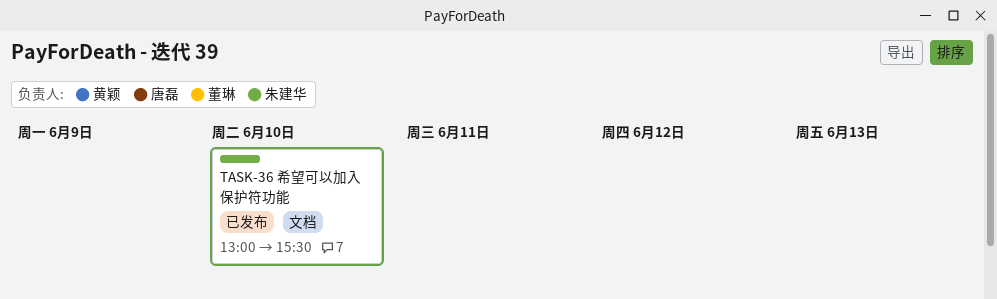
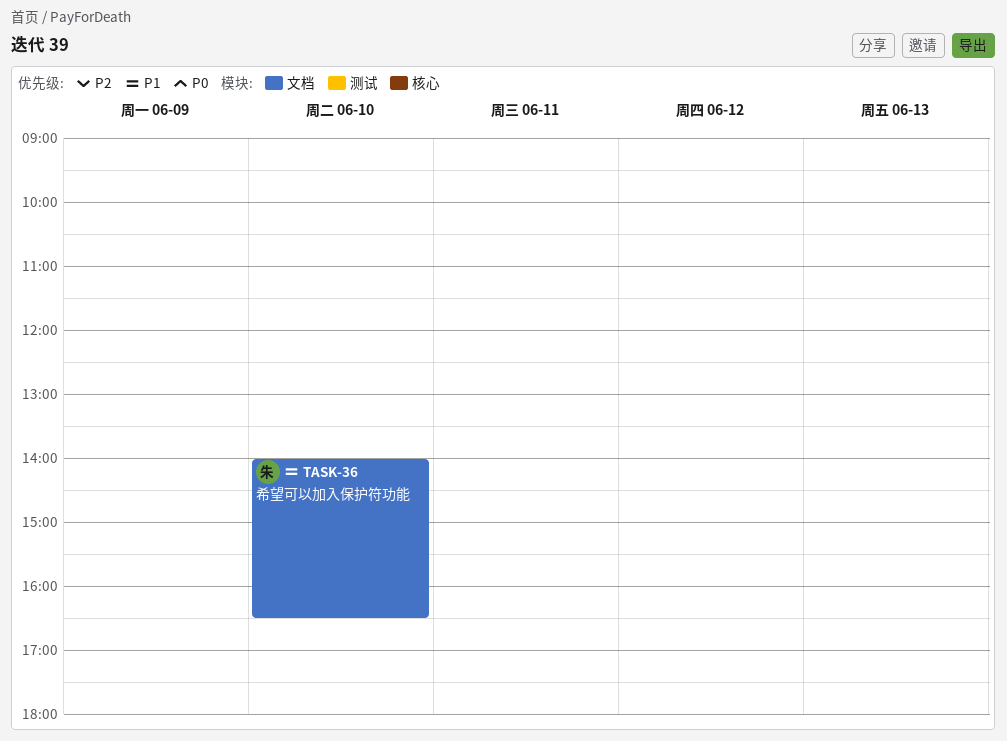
TASK-36, begins: 13:00 -> 14:00
TASK-36, ends: 15:30 -> 16:30

